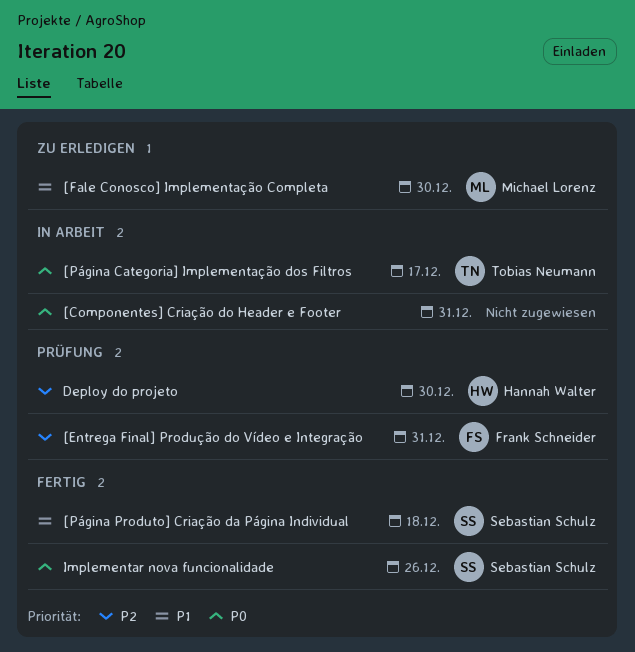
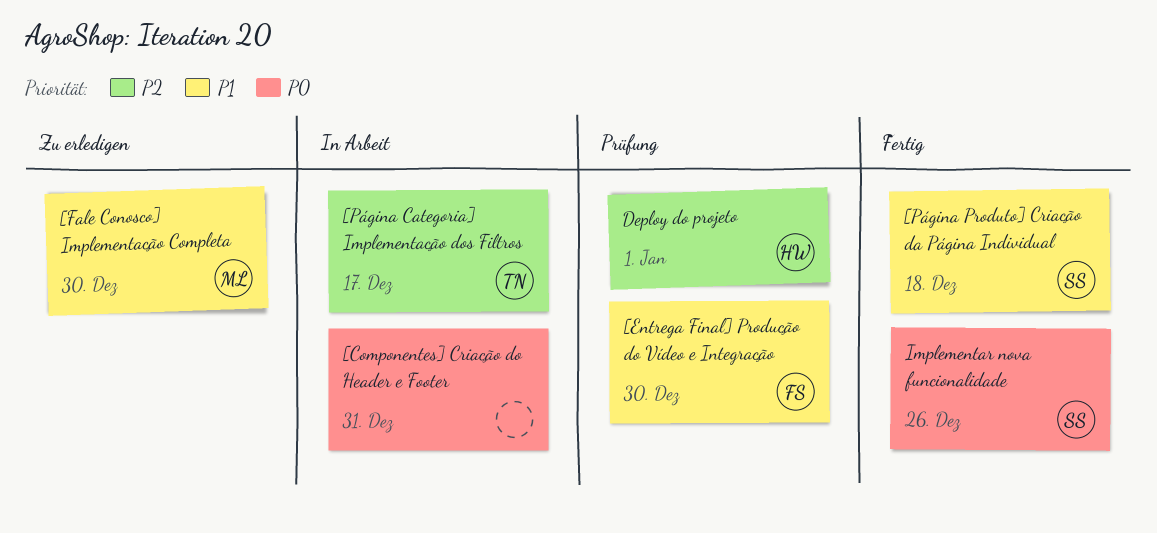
[Entrega Final] Produção do Vídeo e Integração, priority: P2 -> P1
[Entrega Final] Produção do Vídeo e Integração, due: Dec 31 -> Dec 30
[Página Categoria] Implementação dos Filtros, priority: P0 -> P2
Deploy do projeto, due: Dec 30 -> Jan 1

